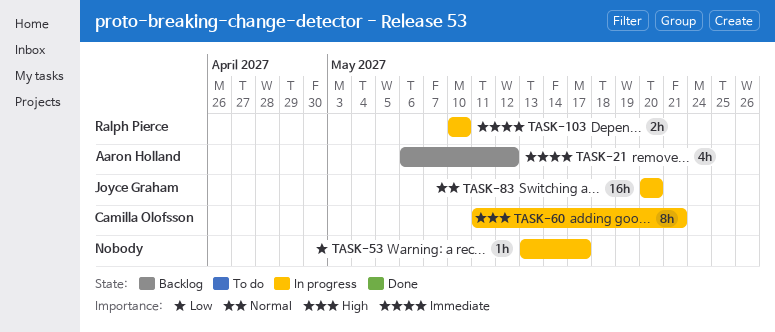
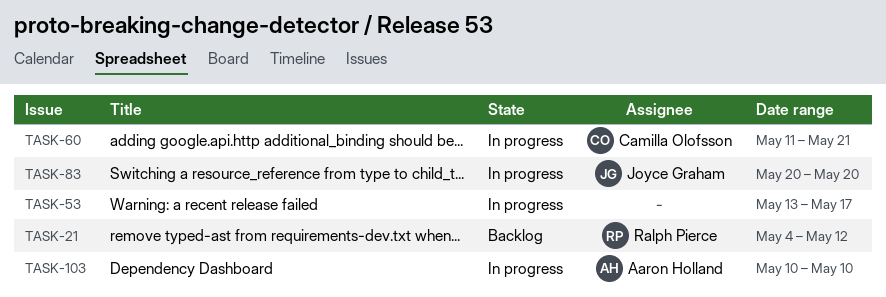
TASK-21, owner: Aaron Holland -> Ralph Pierce
TASK-21, start: May 6 -> May 4
TASK-103, owner: Ralph Pierce -> Aaron Holland

